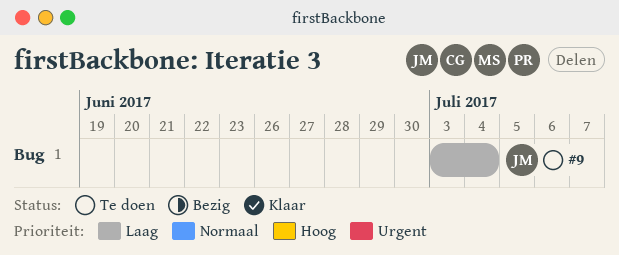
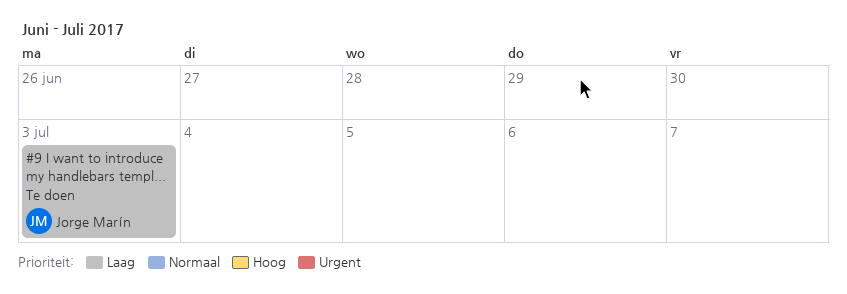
#9, due: Jul 4 -> Jul 3

